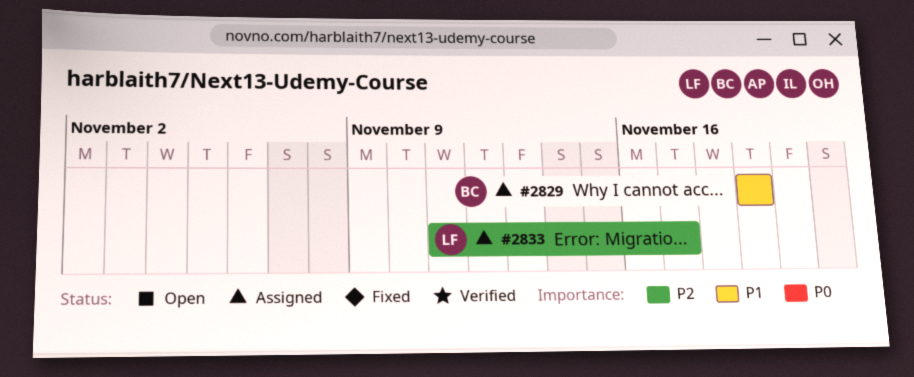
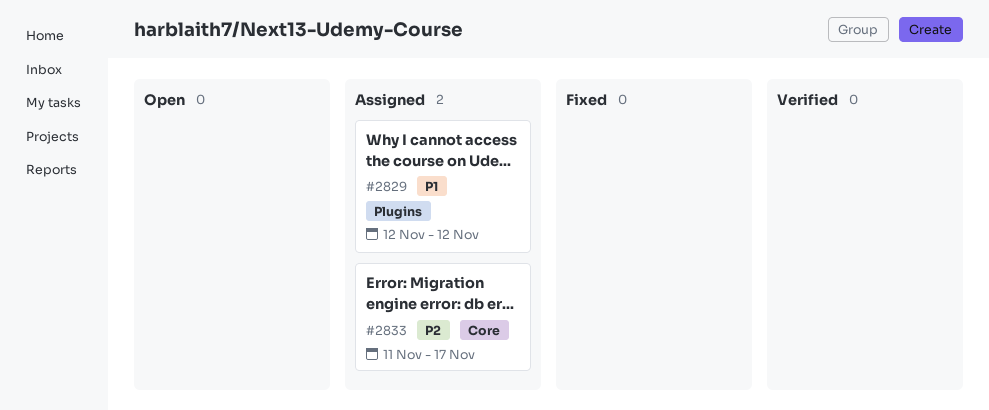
#2829, start: Nov 19 -> Nov 12
#2829, due: Nov 19 -> Nov 12

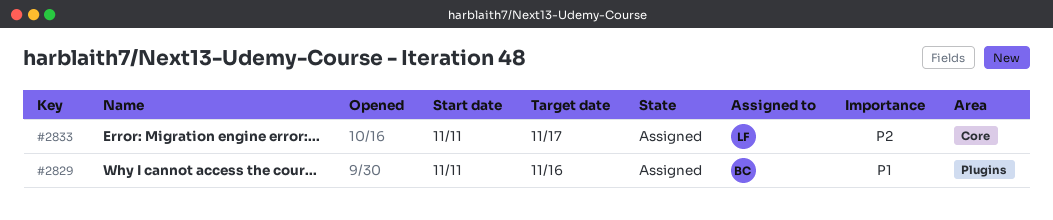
#2829, start: Nov 12 -> Nov 11
#2829, due: Nov 12 -> Nov 16

